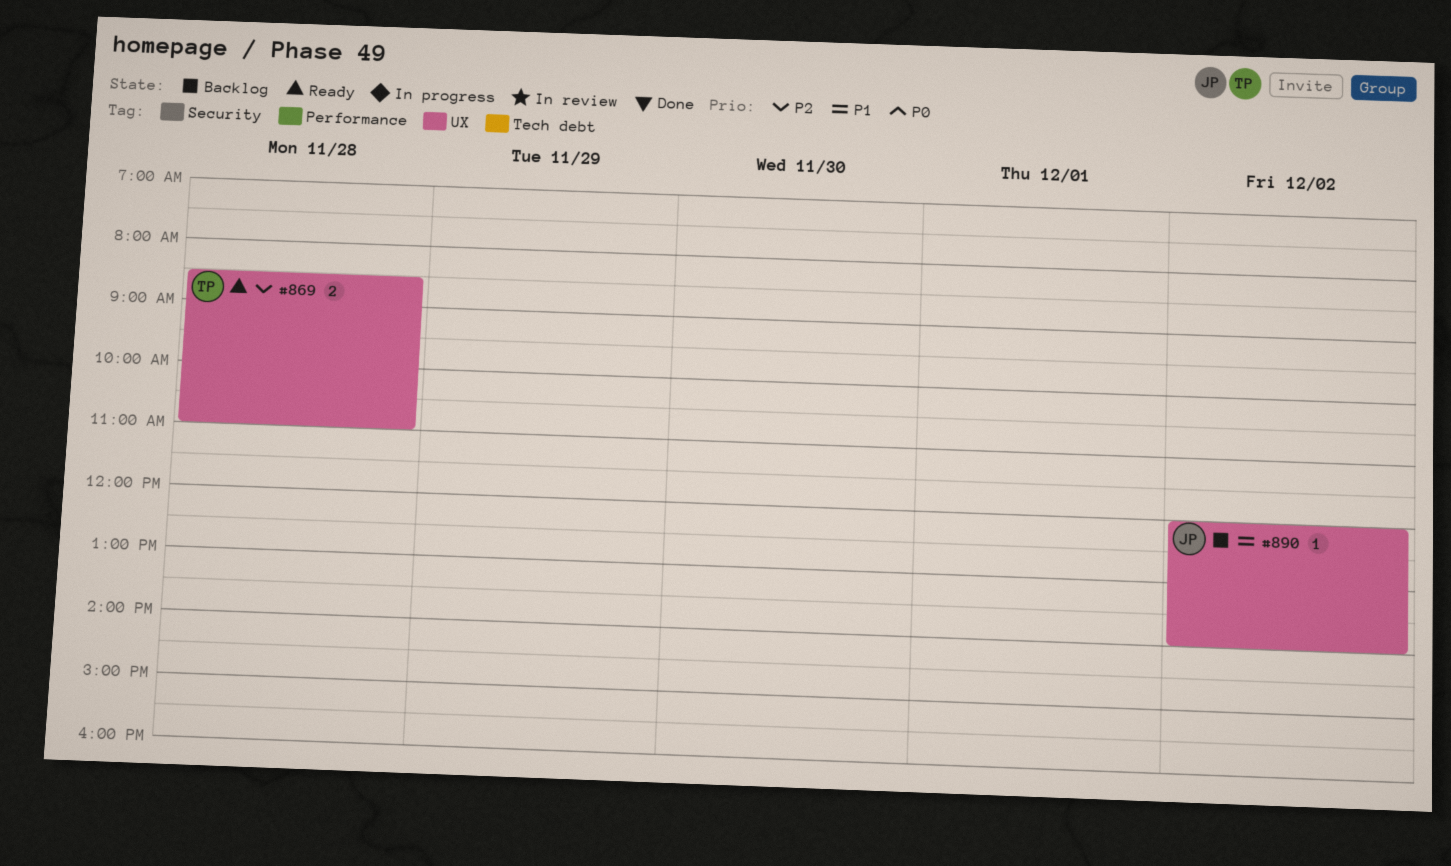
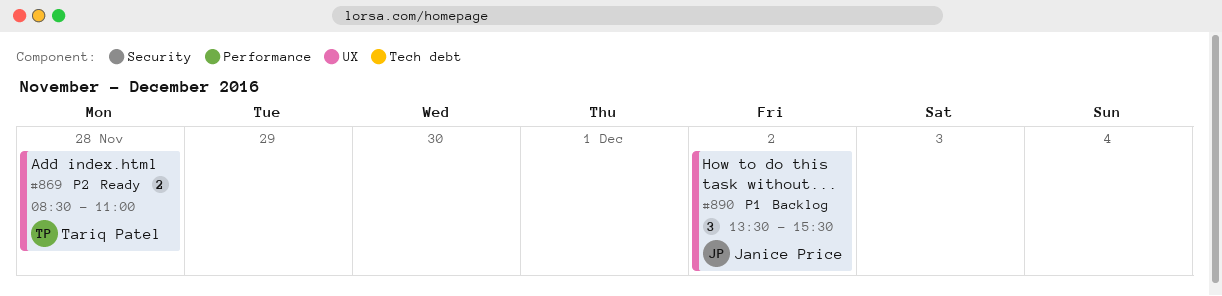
#890, estimate: 1 -> 3
#890, begins: 12:00 -> 13:30
#890, ends: 14:00 -> 15:30

